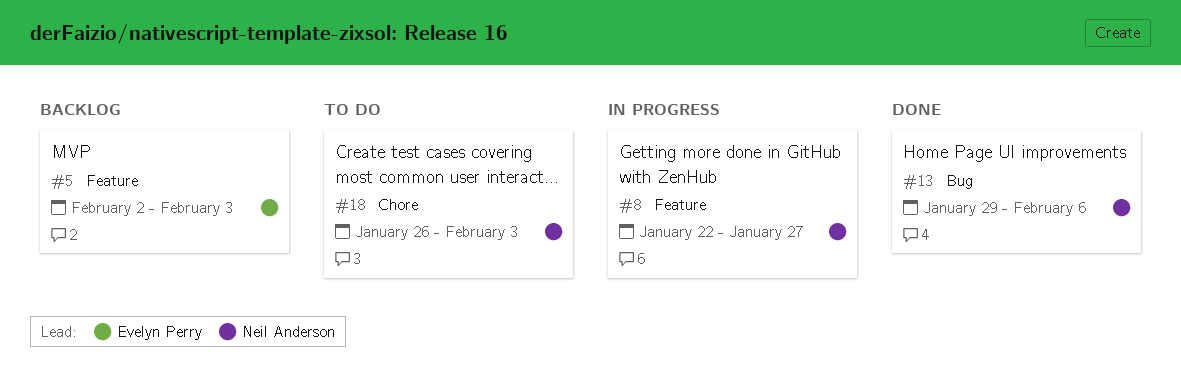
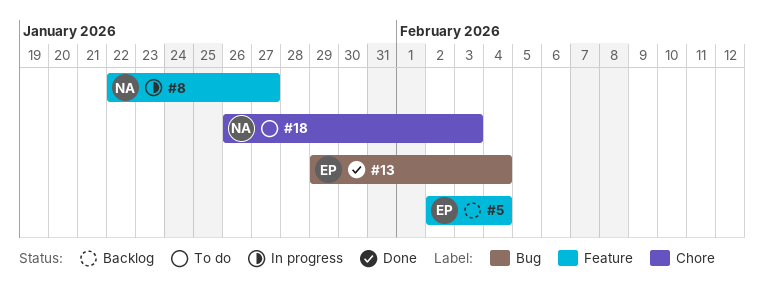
#5, due: Feb 3 -> Feb 4
#13, owner: Neil Anderson -> Evelyn Perry
#13, due: Feb 6 -> Feb 4

